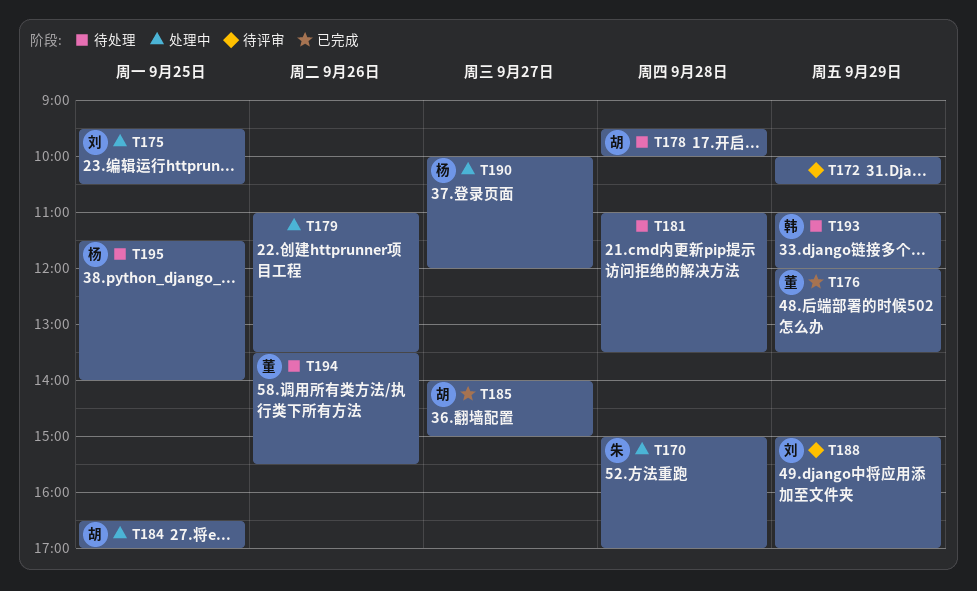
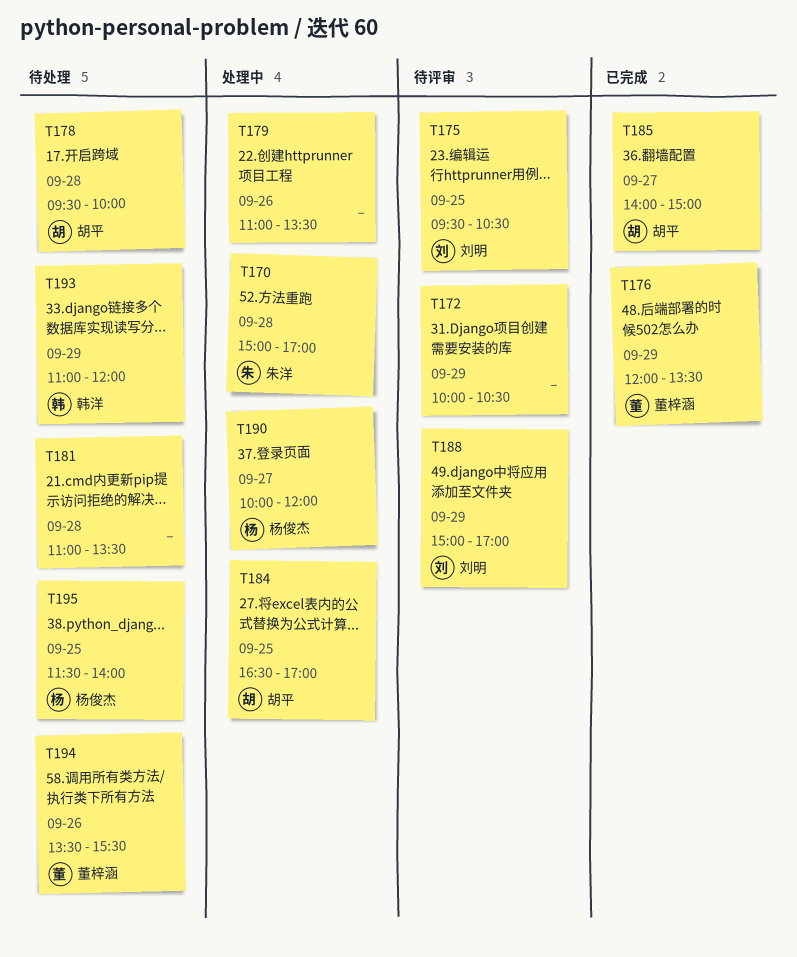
T175, status: 处理中 -> 待评审

